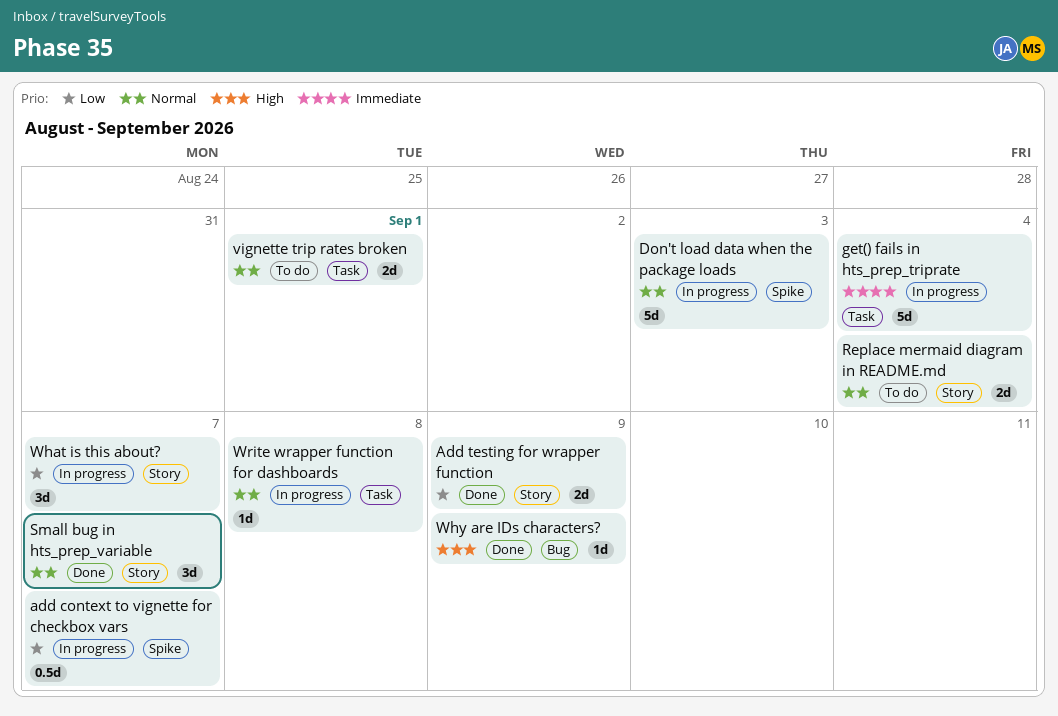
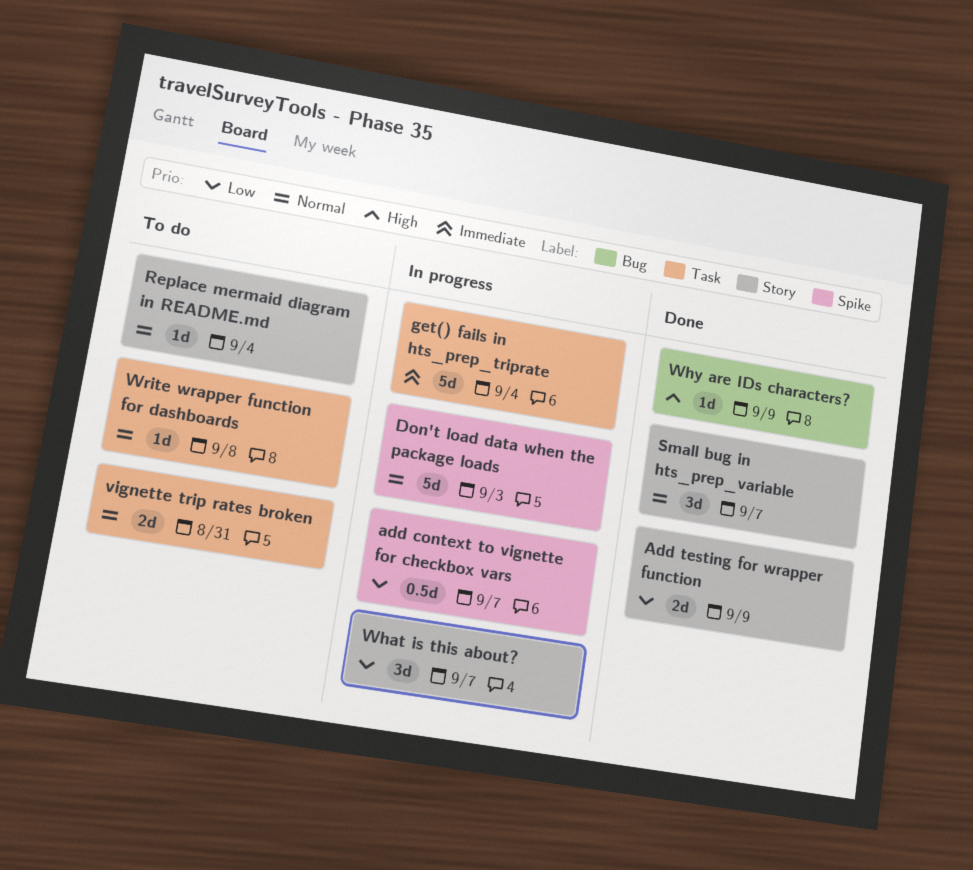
Replace mermaid diagram in README.md, estimate: 2d -> 1d
vignette trip rates broken, due: Sep 1 -> Aug 31
Write wrapper function for dashboards, status: In progress -> To do

